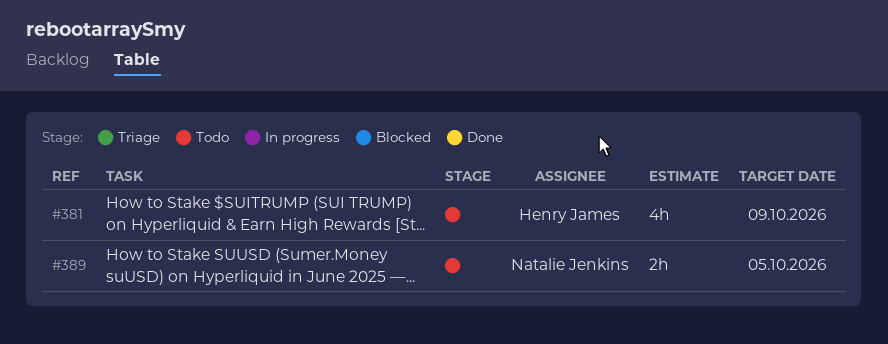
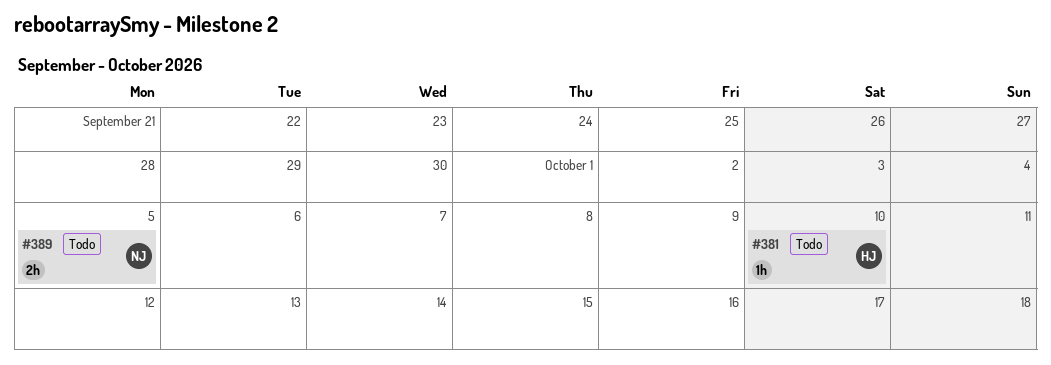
#381, estimate: 4h -> 1h
#381, due: Oct 9 -> Oct 10

